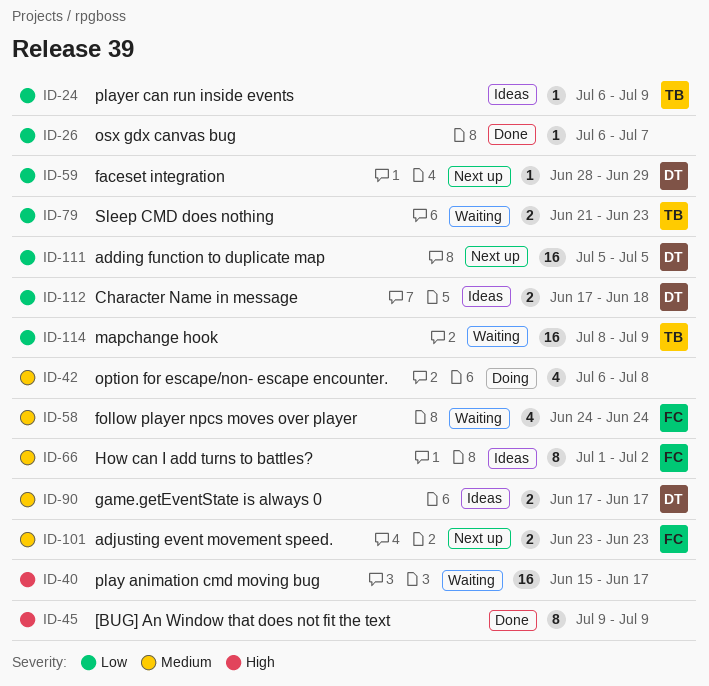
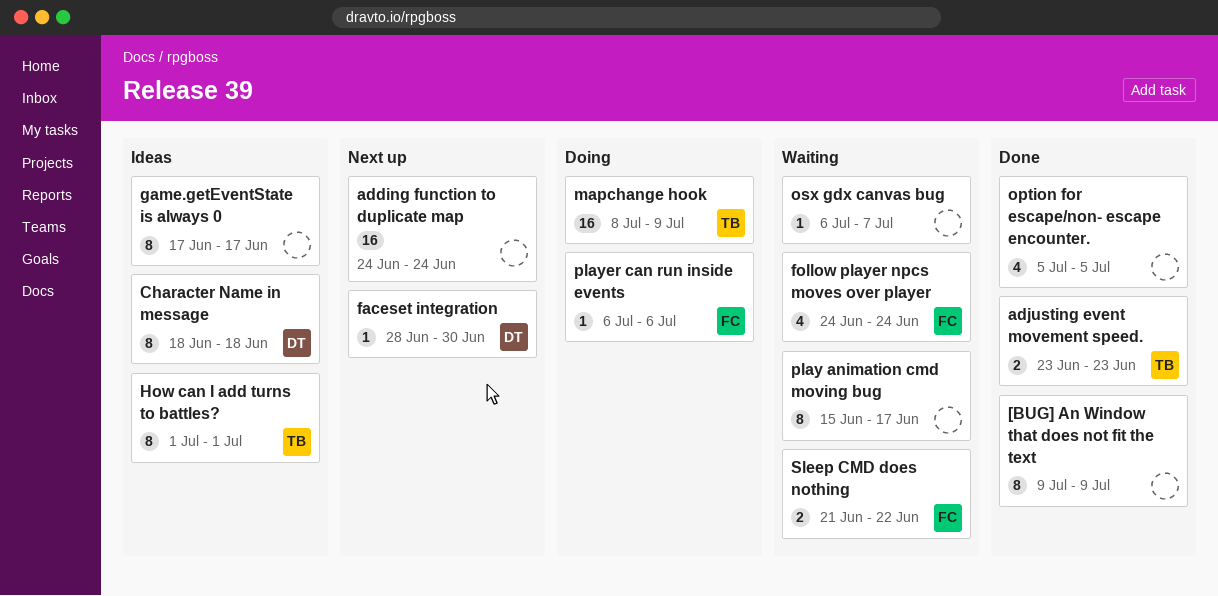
adding function to duplicate map, owner: DT -> none
adding function to duplicate map, start: Jul 5 -> Jun 24
adding function to duplicate map, due: Jul 5 -> Jun 24
adjusting event movement speed., status: Next up -> Done
adjusting event movement speed., owner: FC -> TB
Character Name in message, estimate: 2 -> 8
Character Name in message, start: Jun 17 -> Jun 18
faceset integration, due: Jun 29 -> Jun 30
game.getEventState is always 0, owner: DT -> none
game.getEventState is always 0, estimate: 2 -> 8
How can I add turns to battles?, owner: FC -> TB
How can I add turns to battles?, due: Jul 2 -> Jul 1
mapchange hook, status: Waiting -> Doing
option for escape/non- escape encounter., status: Doing -> Done
option for escape/non- escape encounter., start: Jul 6 -> Jul 5
option for escape/non- escape encounter., due: Jul 8 -> Jul 5
osx gdx canvas bug, status: Done -> Waiting
play animation cmd moving bug, estimate: 16 -> 8
player can run inside events, status: Ideas -> Doing
player can run inside events, owner: TB -> FC
player can run inside events, due: Jul 9 -> Jul 6
Sleep CMD does nothing, owner: TB -> FC
Sleep CMD does nothing, due: Jun 23 -> Jun 22

